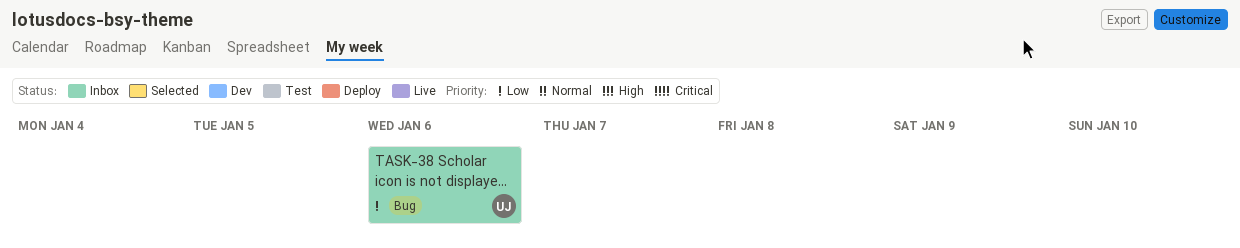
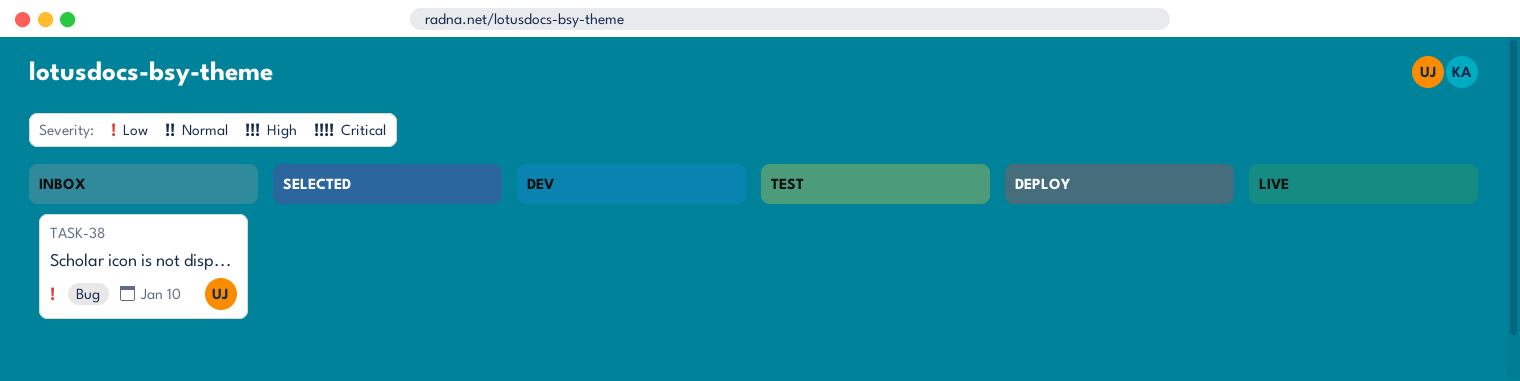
TASK-38, due: Jan 6 -> Jan 10

